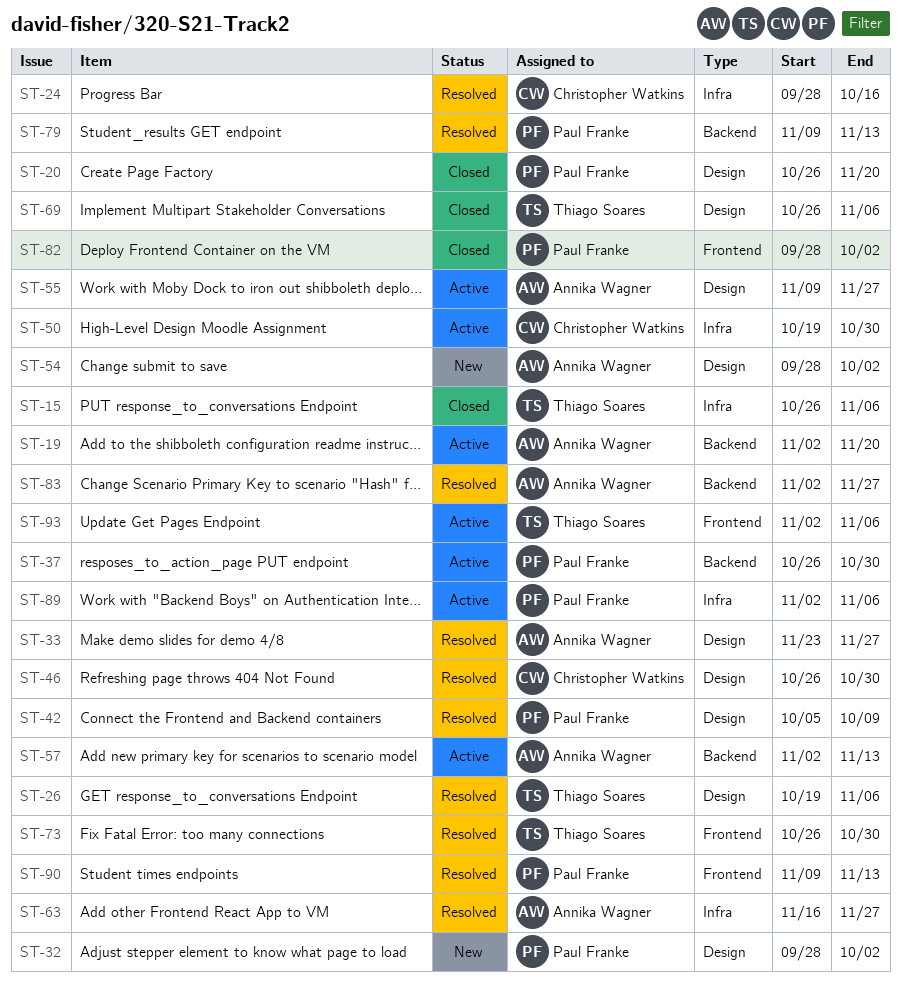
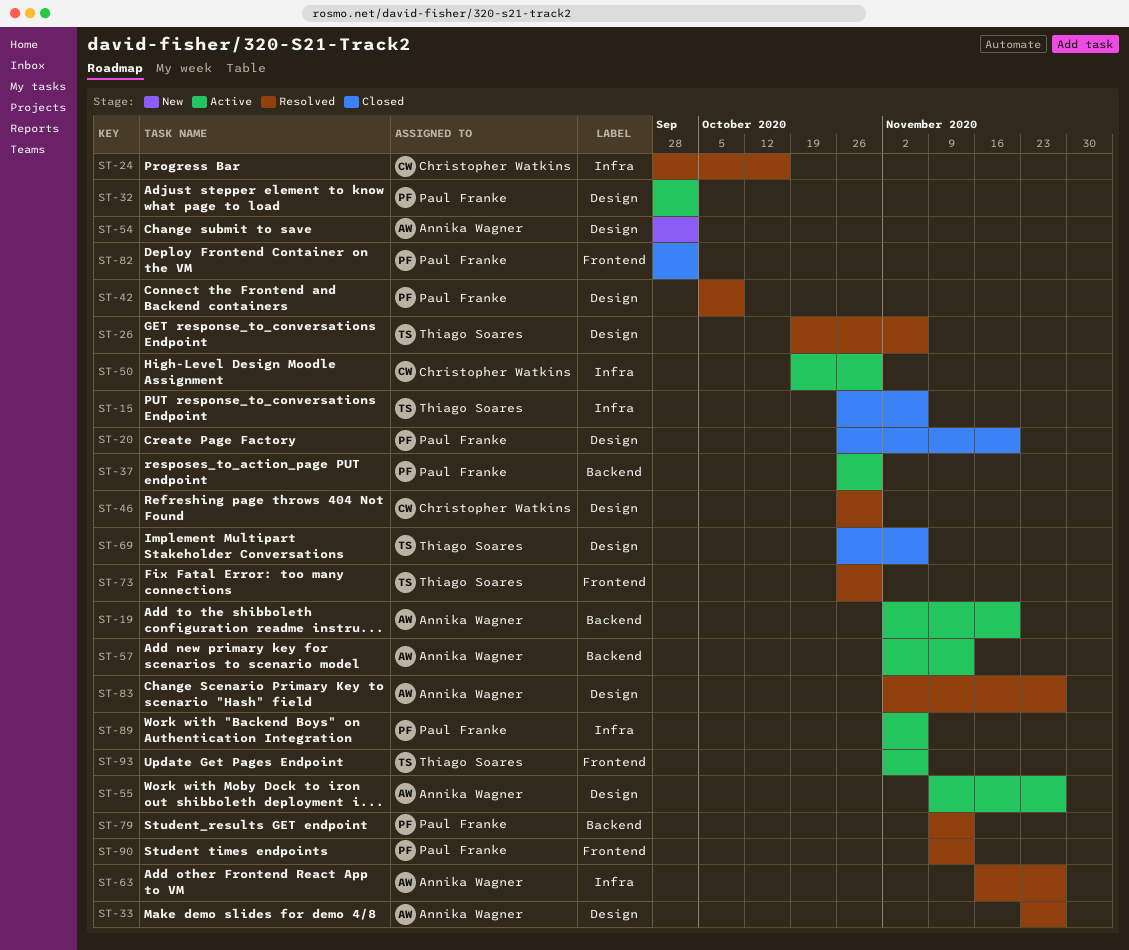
ST-32, status: New -> Active
ST-83, label: Backend -> Design

